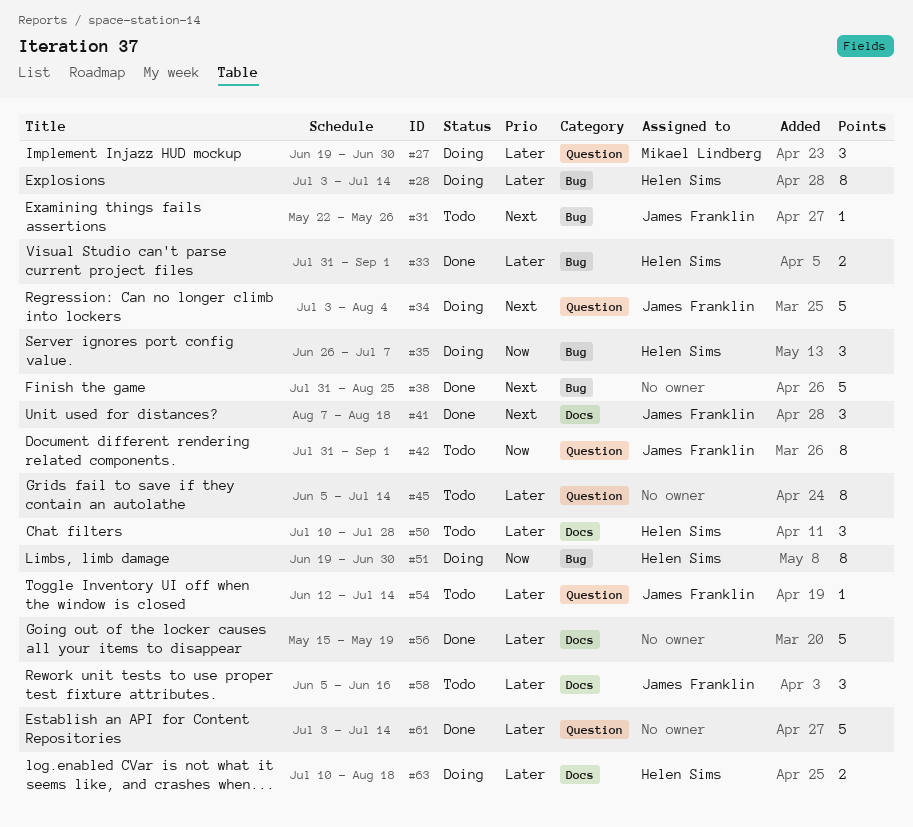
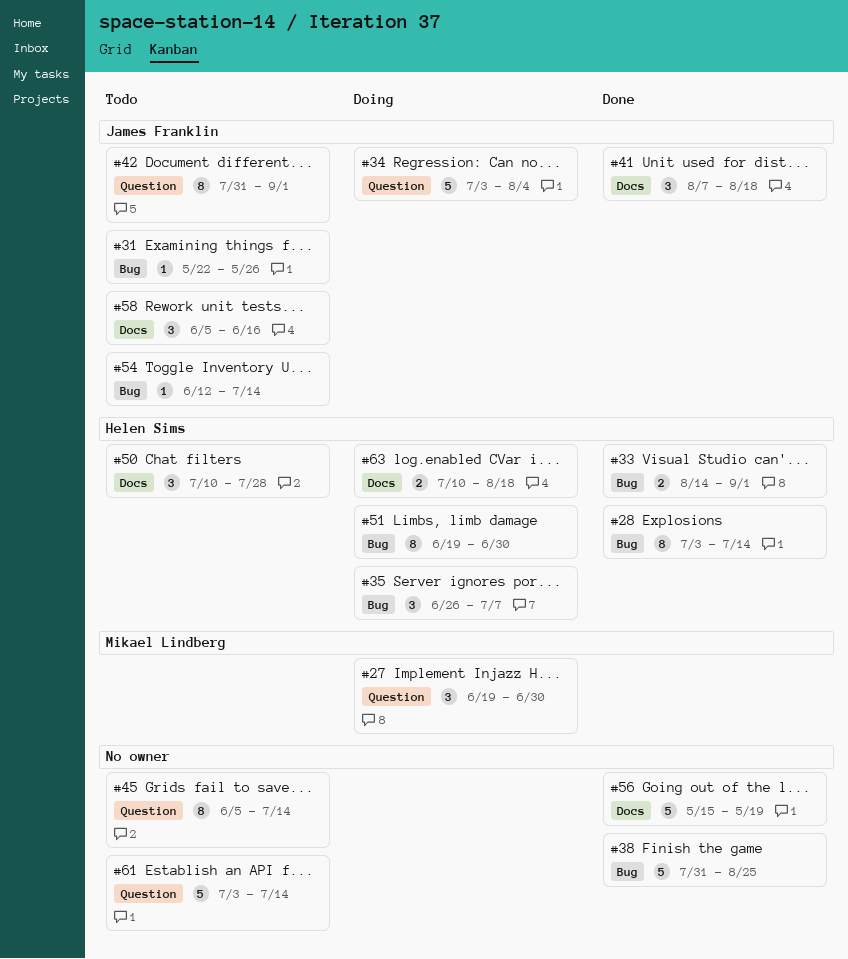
#28, status: Doing -> Done
#33, start: Jul 31 -> Aug 14
#54, label: Question -> Bug
#61, status: Done -> Todo

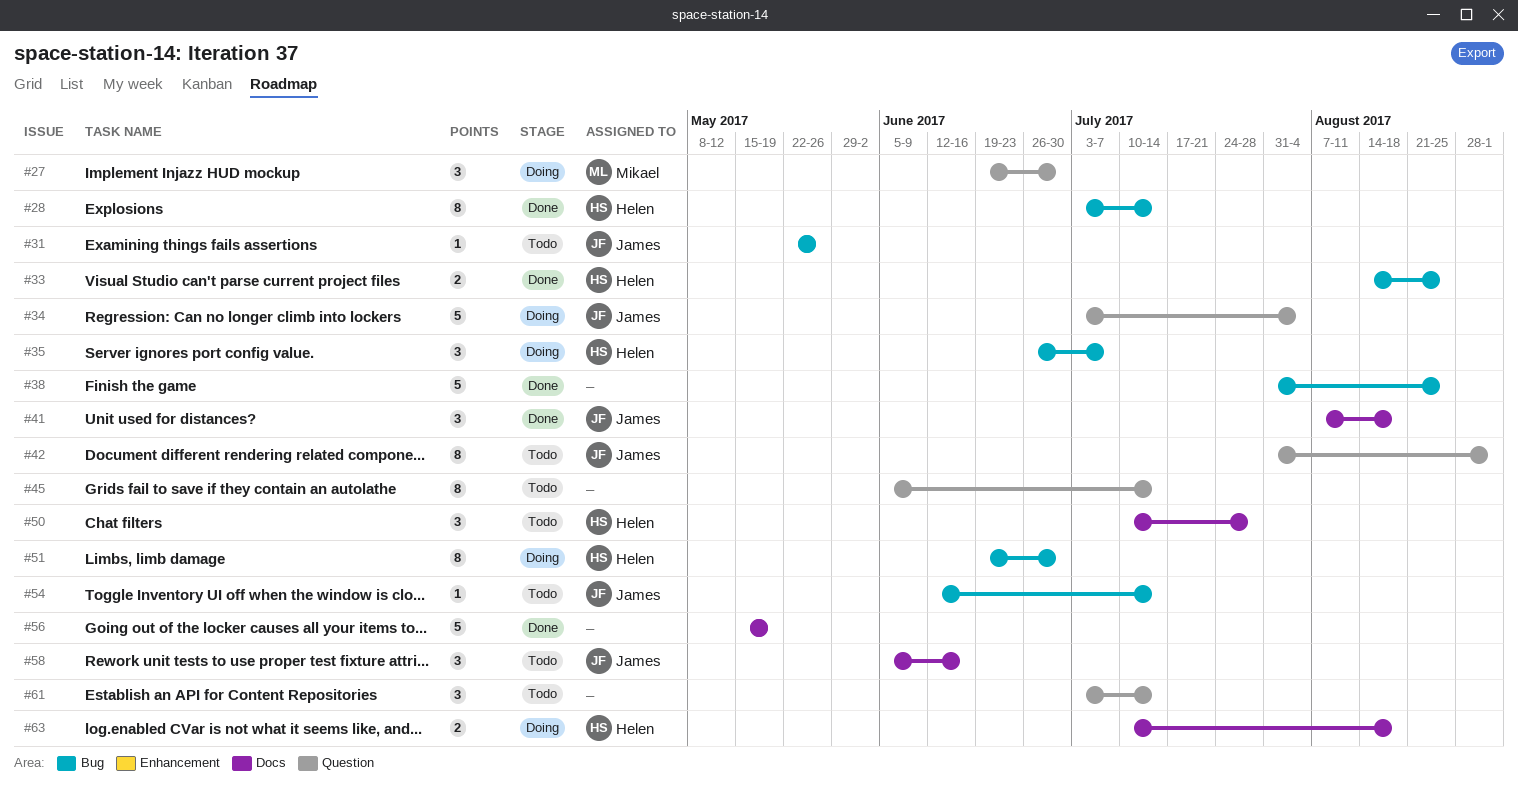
#33, due: Sep 1 -> Aug 25
#61, estimate: 5 -> 3

